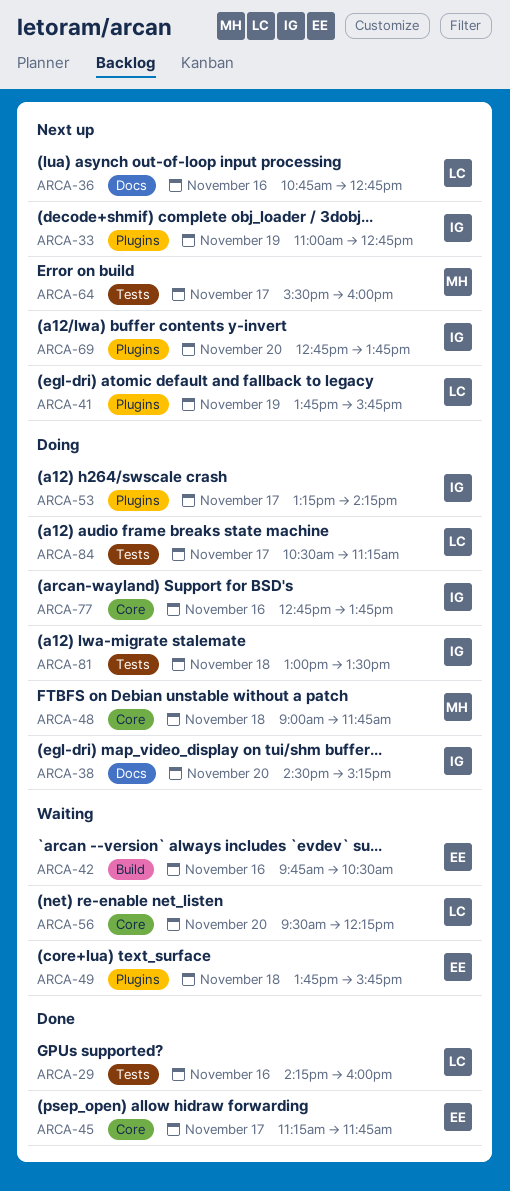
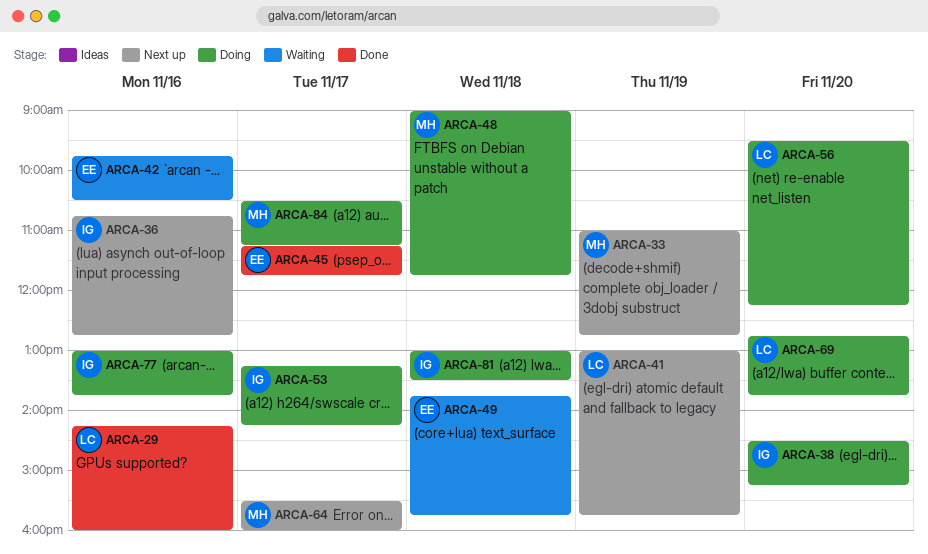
ARCA-33, owner: IG -> MH
ARCA-36, owner: LC -> IG
ARCA-41, begins: 13:45 -> 13:00
ARCA-56, status: Waiting -> Doing
ARCA-69, status: Next up -> Doing
ARCA-69, owner: IG -> LC
ARCA-77, begins: 12:45 -> 13:00
ARCA-84, owner: LC -> MH

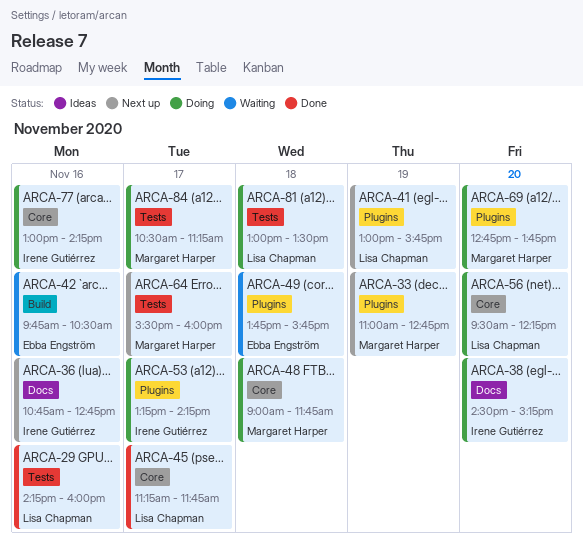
ARCA-45, owner: Ebba Engström -> Lisa Chapman
ARCA-69, owner: Lisa Chapman -> Margaret Harper
ARCA-77, ends: 13:45 -> 14:15
ARCA-81, owner: Irene Gutiérrez -> Lisa Chapman

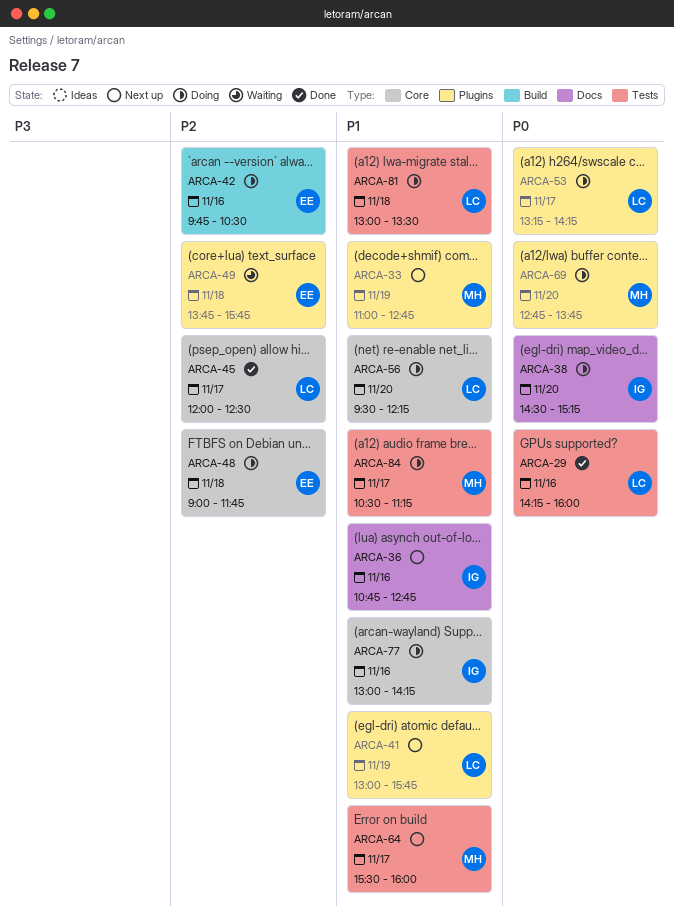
ARCA-42, status: Waiting -> Doing
ARCA-45, begins: 11:15 -> 12:00
ARCA-45, ends: 11:45 -> 12:30
ARCA-48, owner: Margaret Harper -> Ebba Engström
ARCA-53, owner: Irene Gutiérrez -> Lisa Chapman

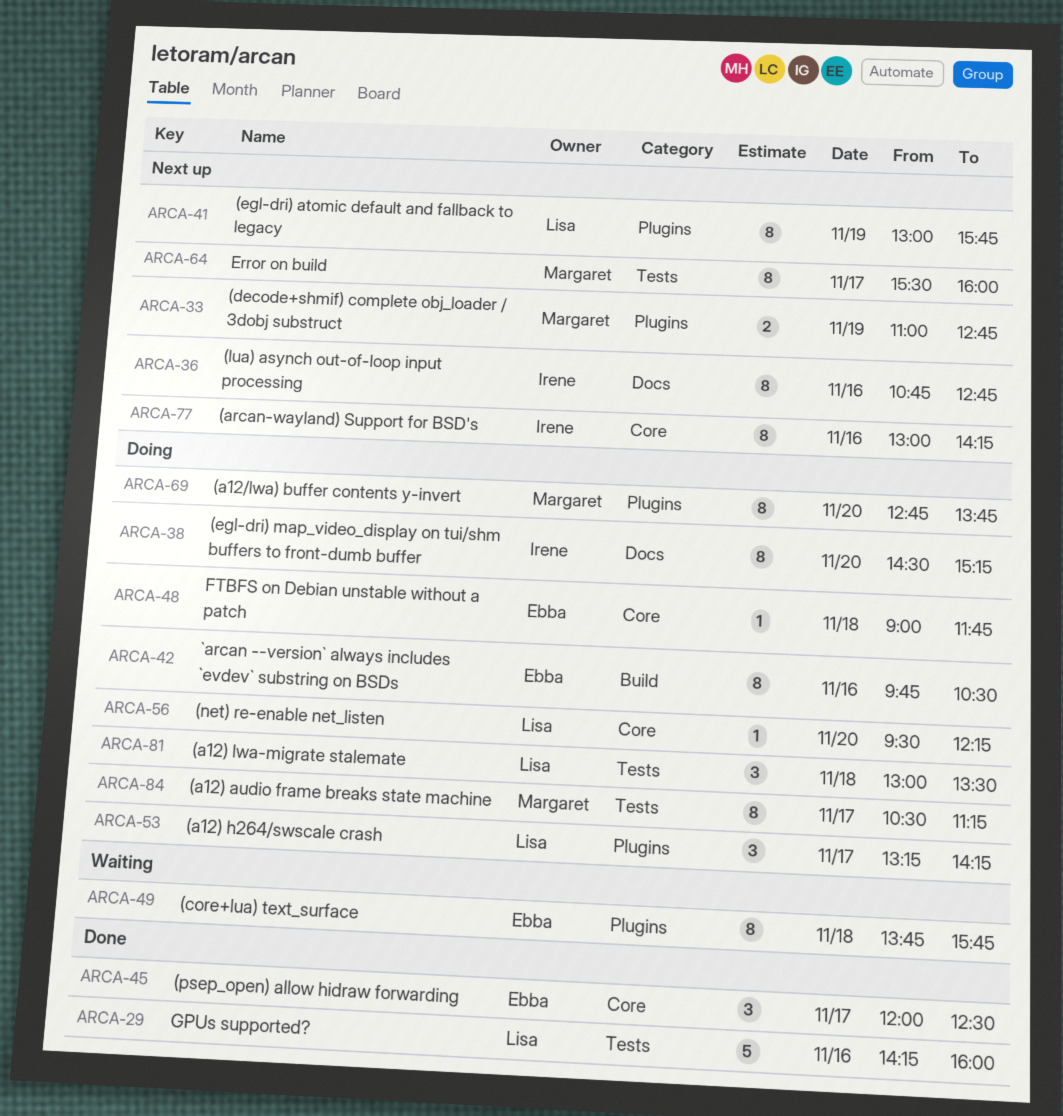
ARCA-45, owner: Lisa -> Ebba
ARCA-77, status: Doing -> Next up

